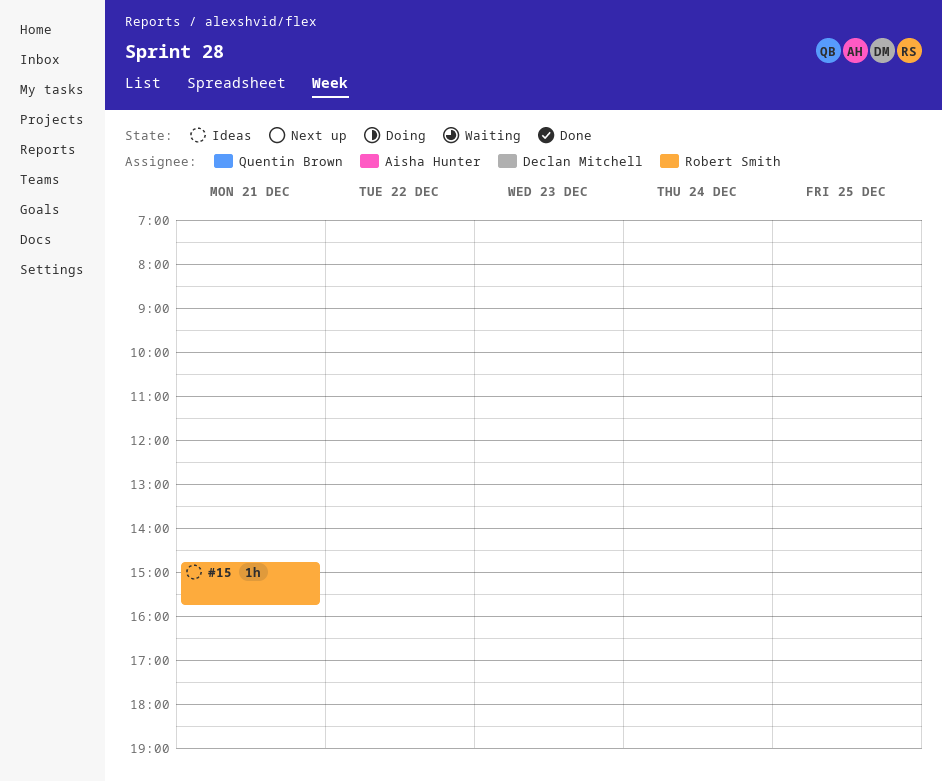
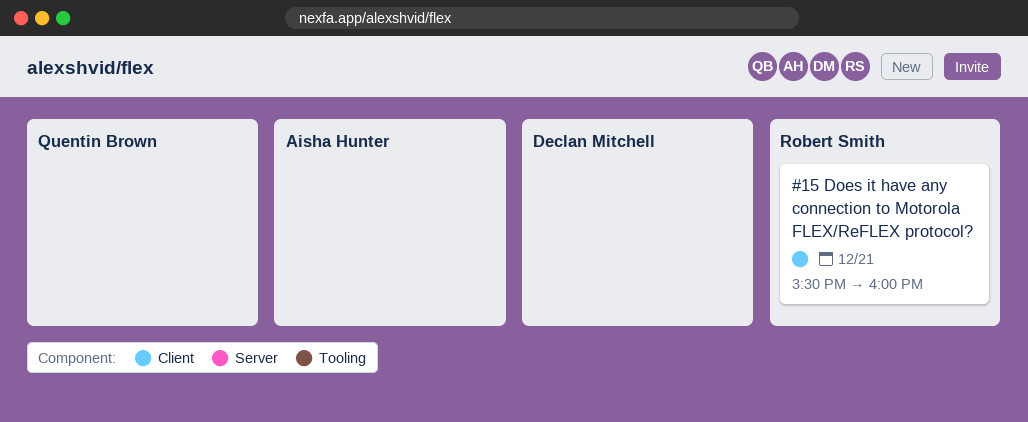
#15, begins: 14:45 -> 15:30
#15, ends: 15:45 -> 16:00

